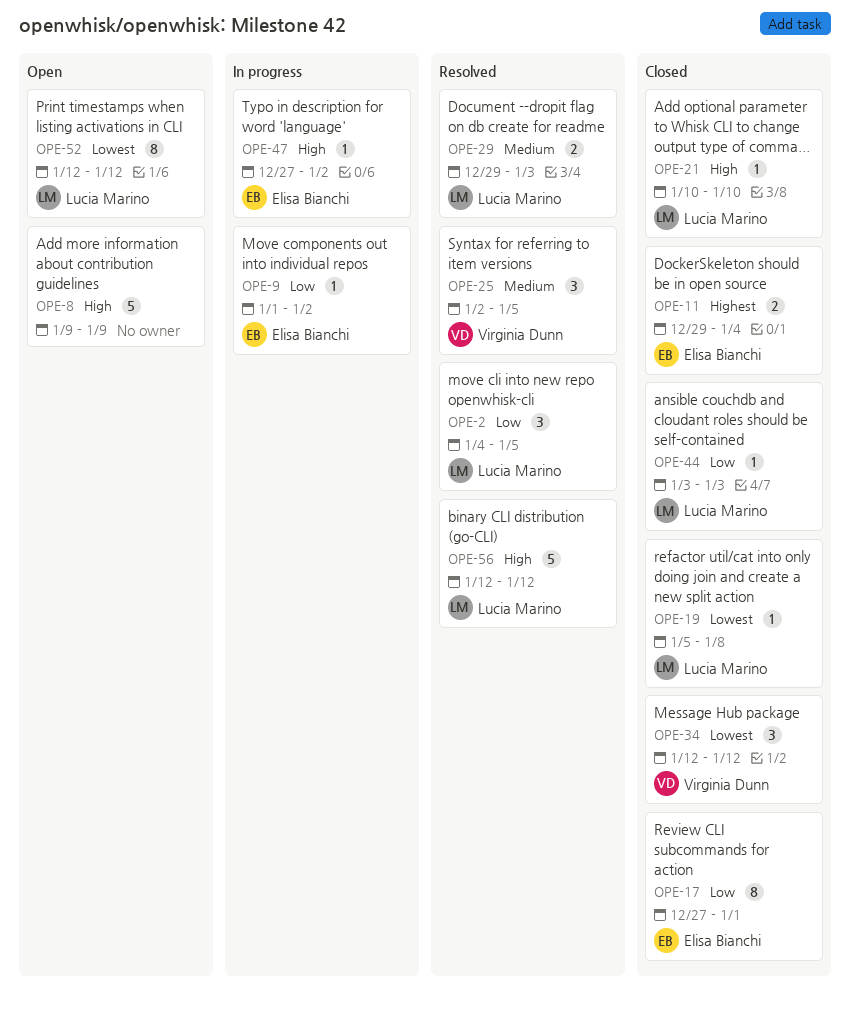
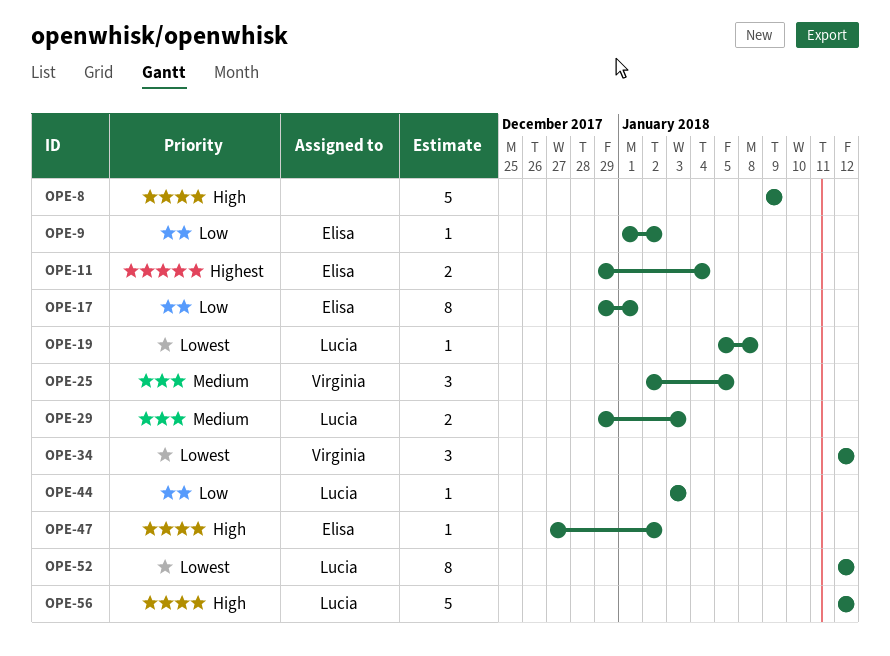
OPE-2: present -> none
OPE-17, start: Dec 27 -> Dec 29
OPE-21: present -> none

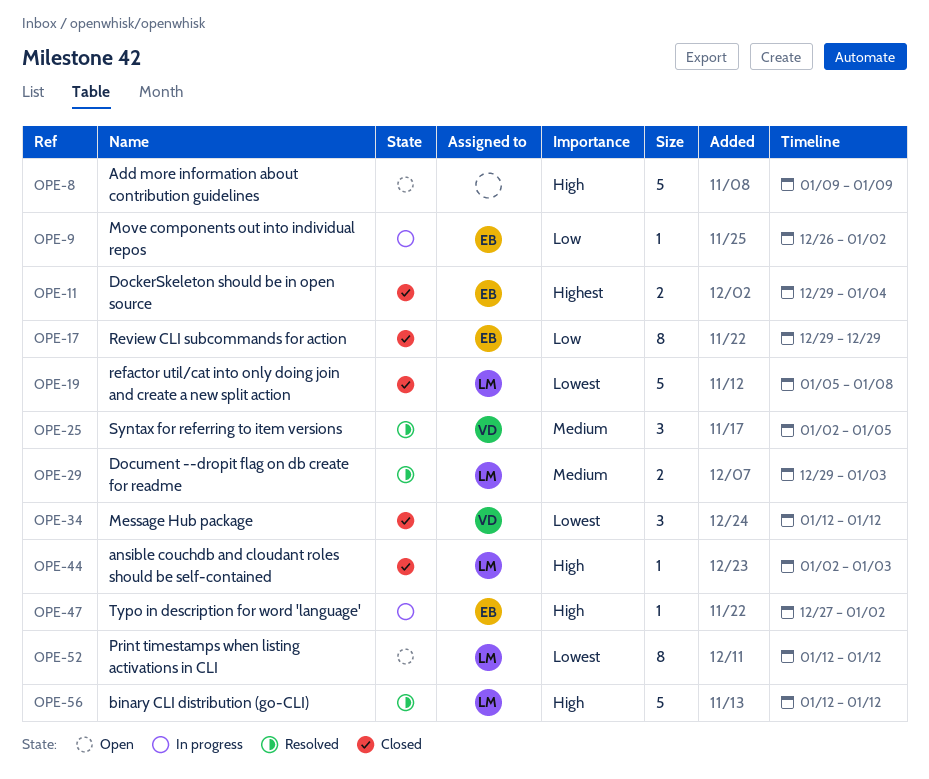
OPE-9, start: Jan 1 -> Dec 26
OPE-17, due: Jan 1 -> Dec 29
OPE-19, estimate: 1 -> 5
OPE-44, priority: Low -> High
OPE-44, start: Jan 3 -> Jan 2

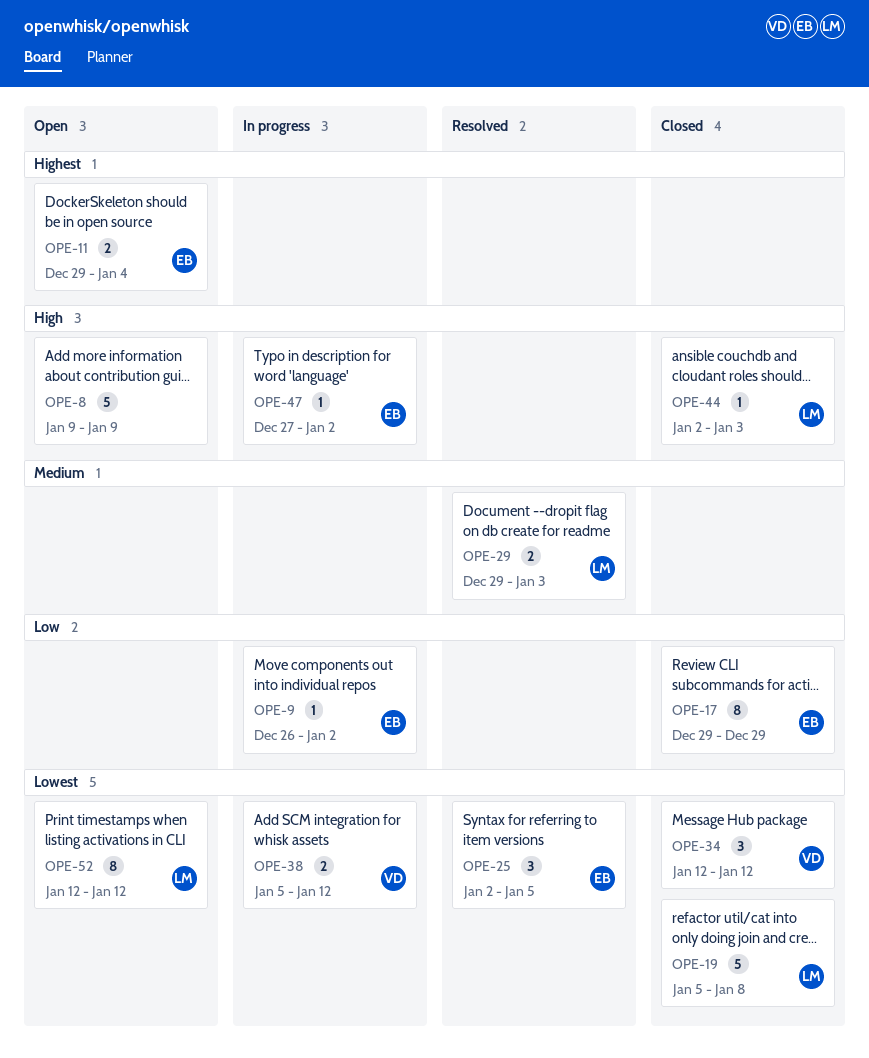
OPE-11, status: Closed -> Open
OPE-25, owner: VD -> EB
OPE-25, priority: Medium -> Lowest
OPE-38: none -> present
OPE-56: present -> none

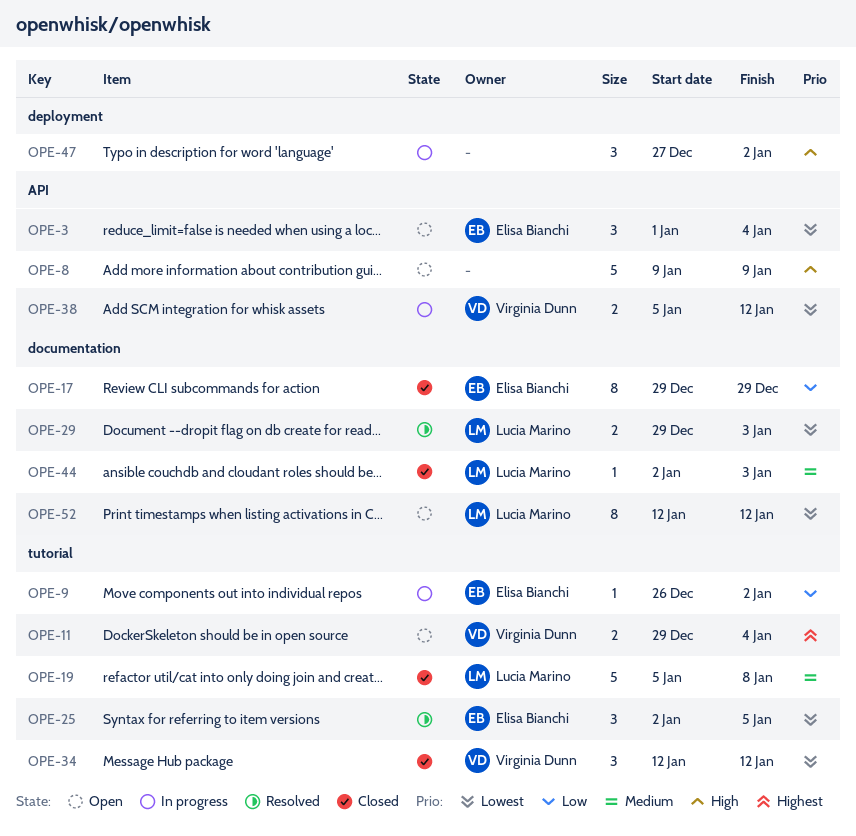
OPE-3: none -> present
OPE-11, owner: Elisa Bianchi -> Virginia Dunn
OPE-19, priority: Lowest -> Medium
OPE-29, priority: Medium -> Lowest
OPE-44, priority: High -> Medium
OPE-47, owner: Elisa Bianchi -> none
OPE-47, estimate: 1 -> 3

